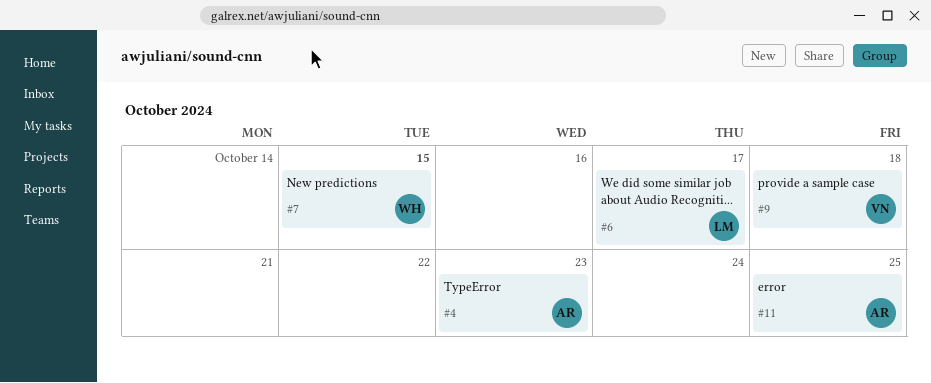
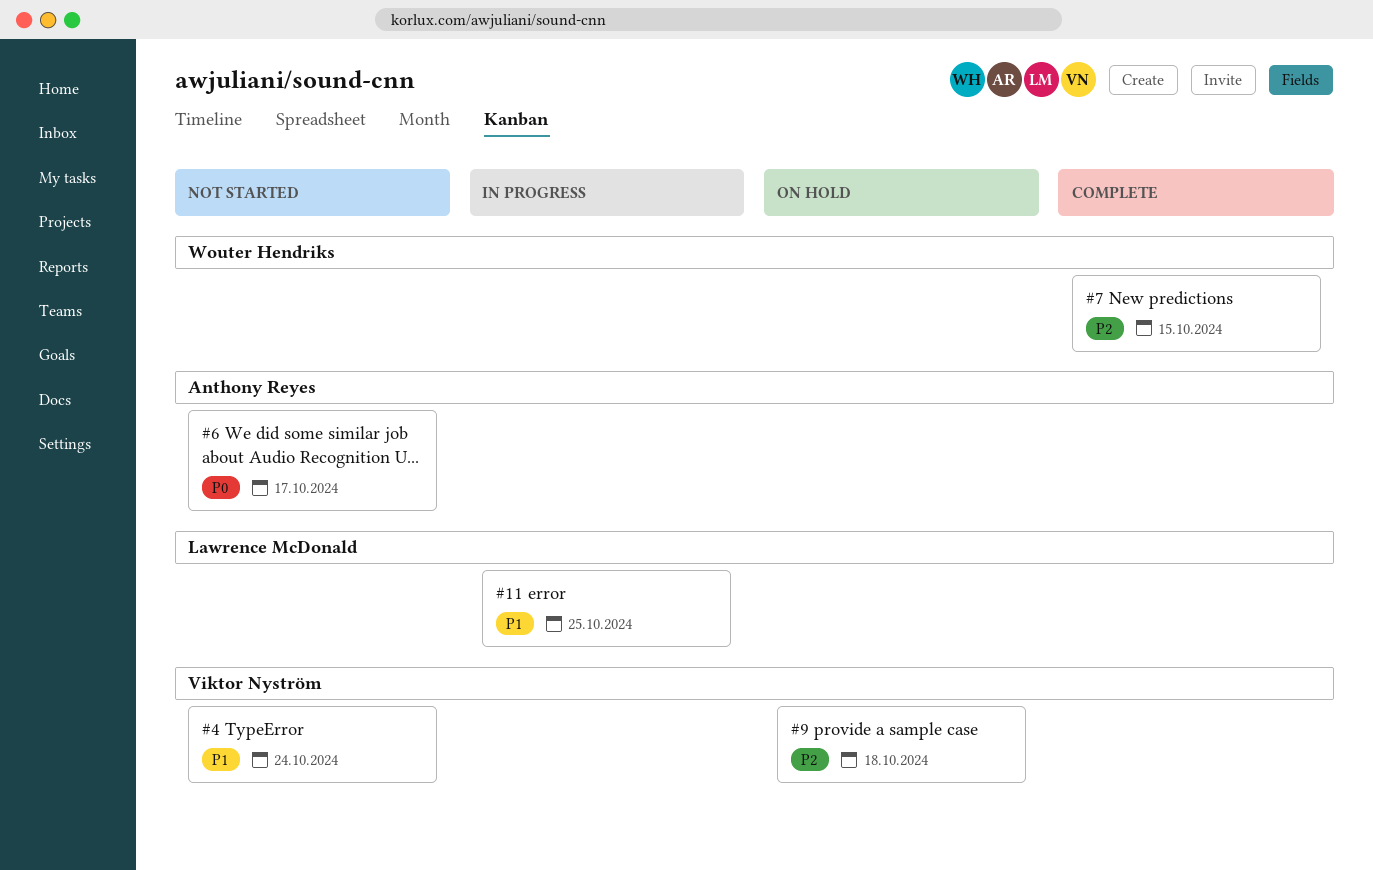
#4, owner: Anthony Reyes -> Viktor Nyström
#4, due: Oct 23 -> Oct 24
#6, owner: Lawrence McDonald -> Anthony Reyes
#11, owner: Anthony Reyes -> Lawrence McDonald

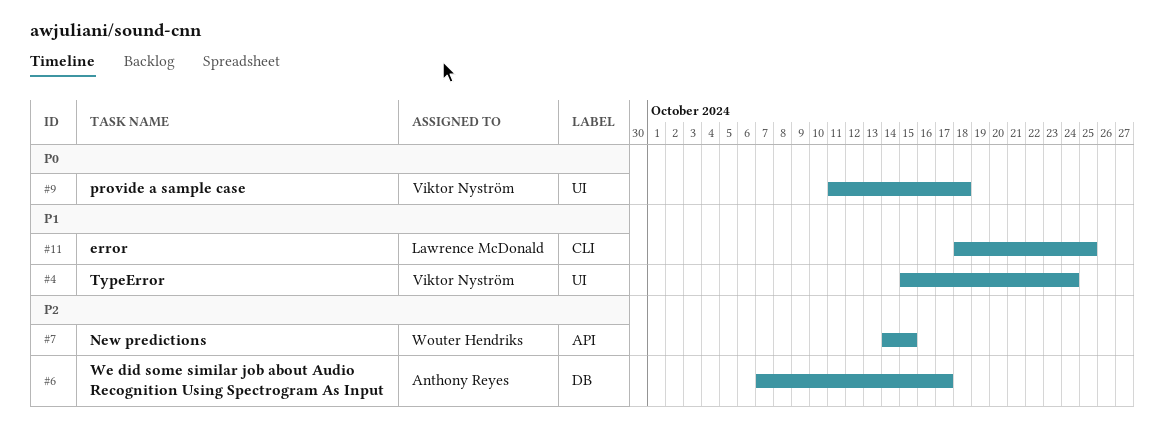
#6, priority: P0 -> P2
#9, priority: P2 -> P0

